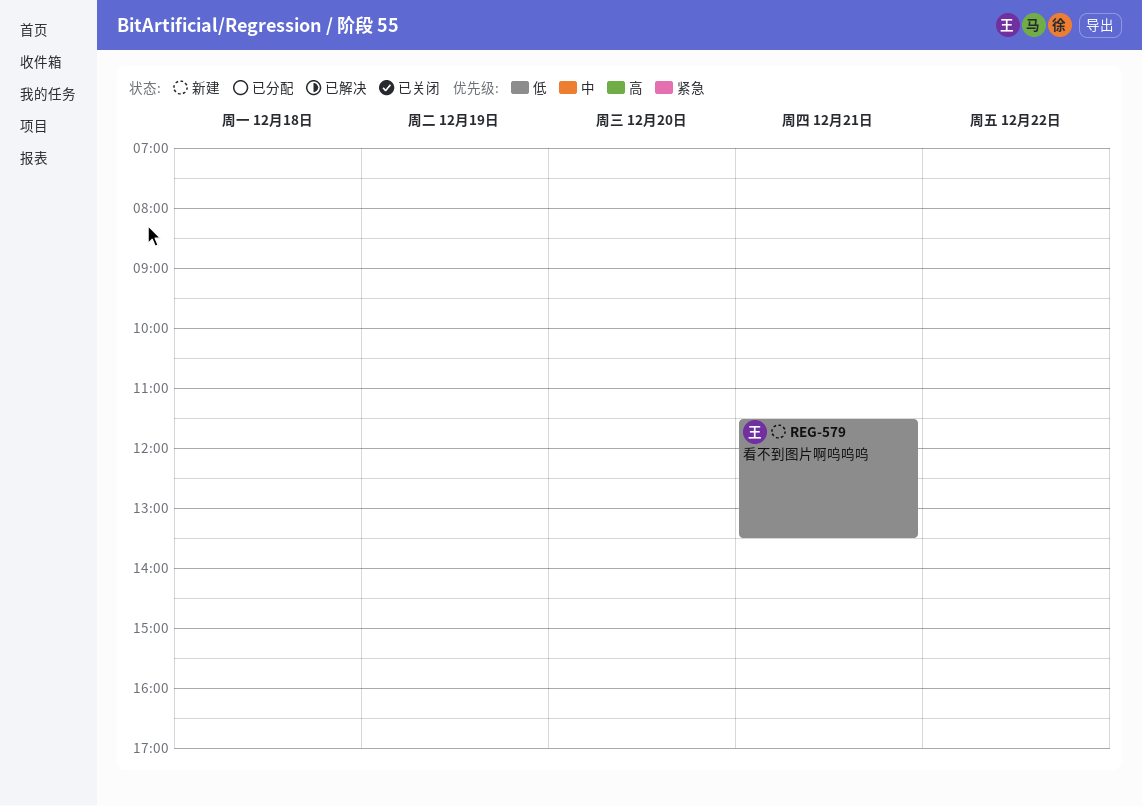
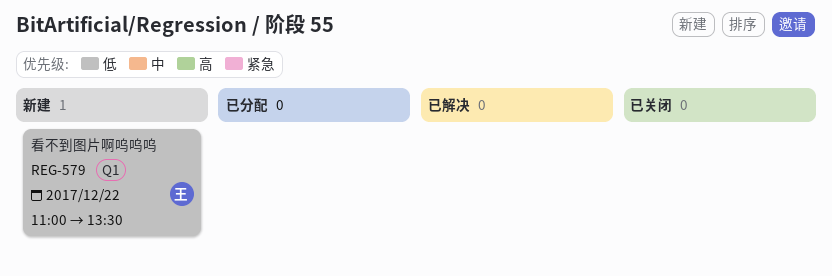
REG-579, day: Dec 21 -> Dec 22
REG-579, begins: 11:30 -> 11:00

